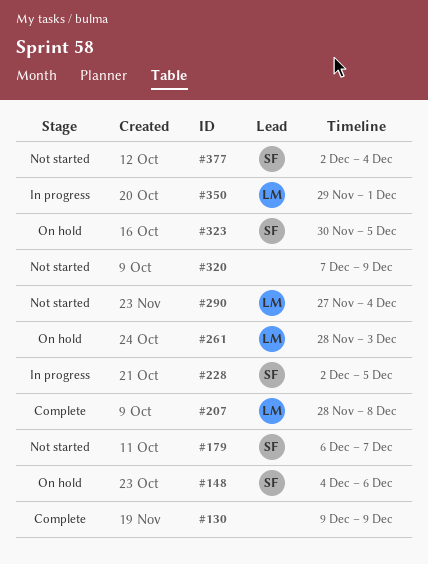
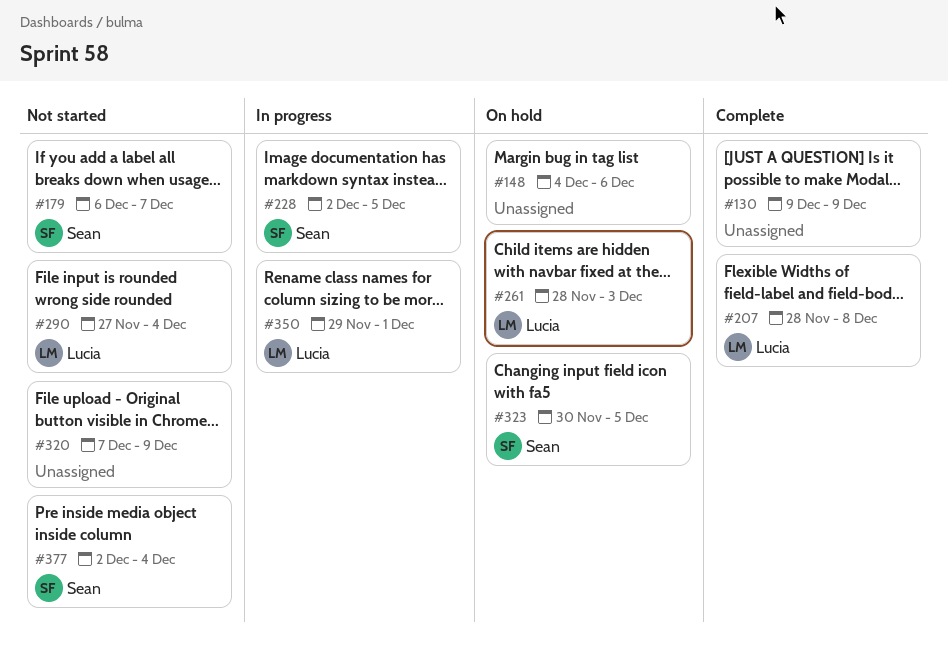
#148, owner: Sean -> none

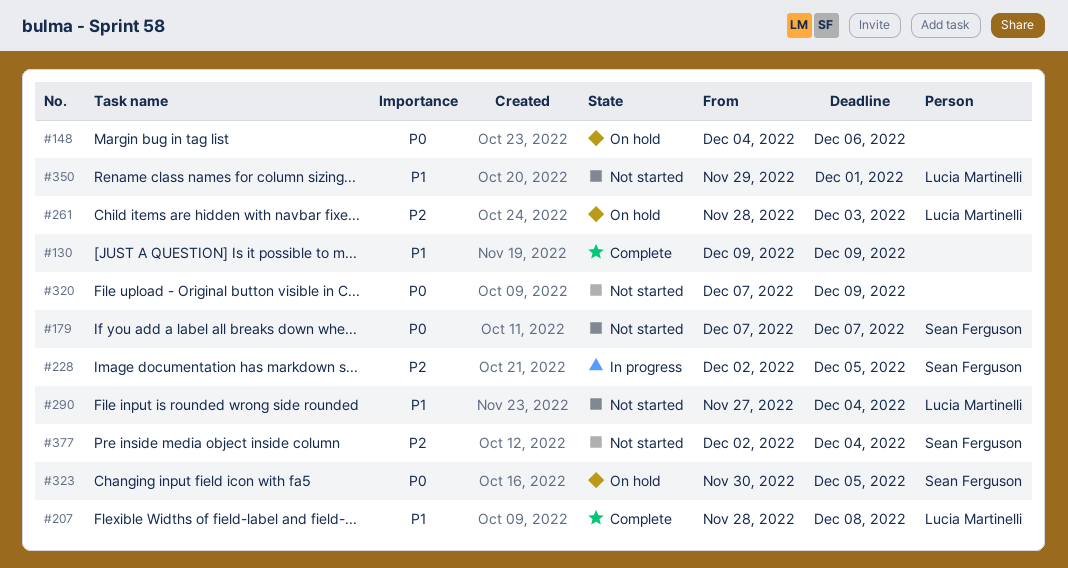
#179, start: Dec 6 -> Dec 7
#350, status: In progress -> Not started

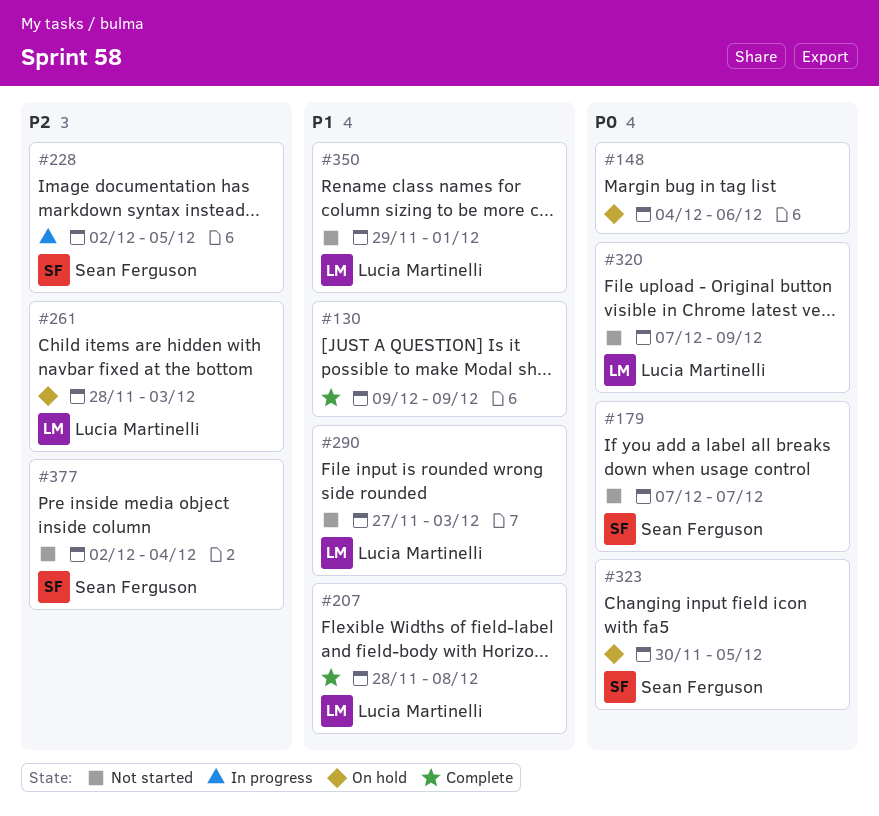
#290, due: Dec 4 -> Dec 3
#320, owner: none -> Lucia Martinelli

